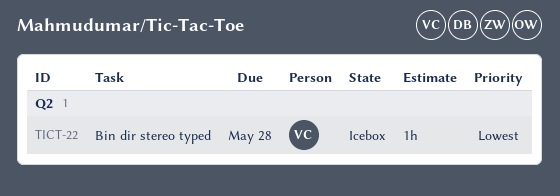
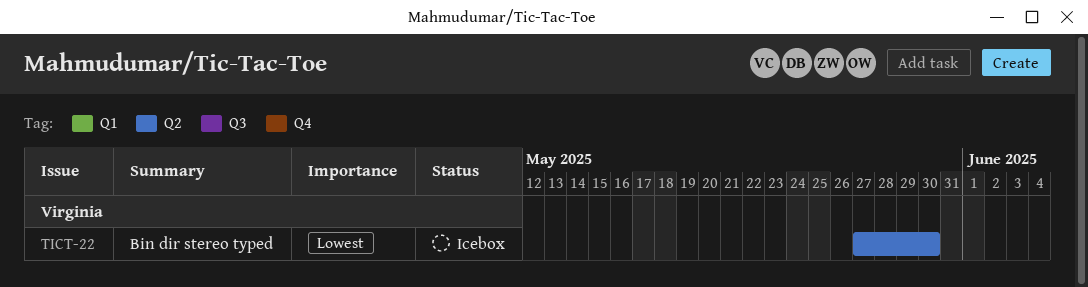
TICT-22, due: May 28 -> May 30

